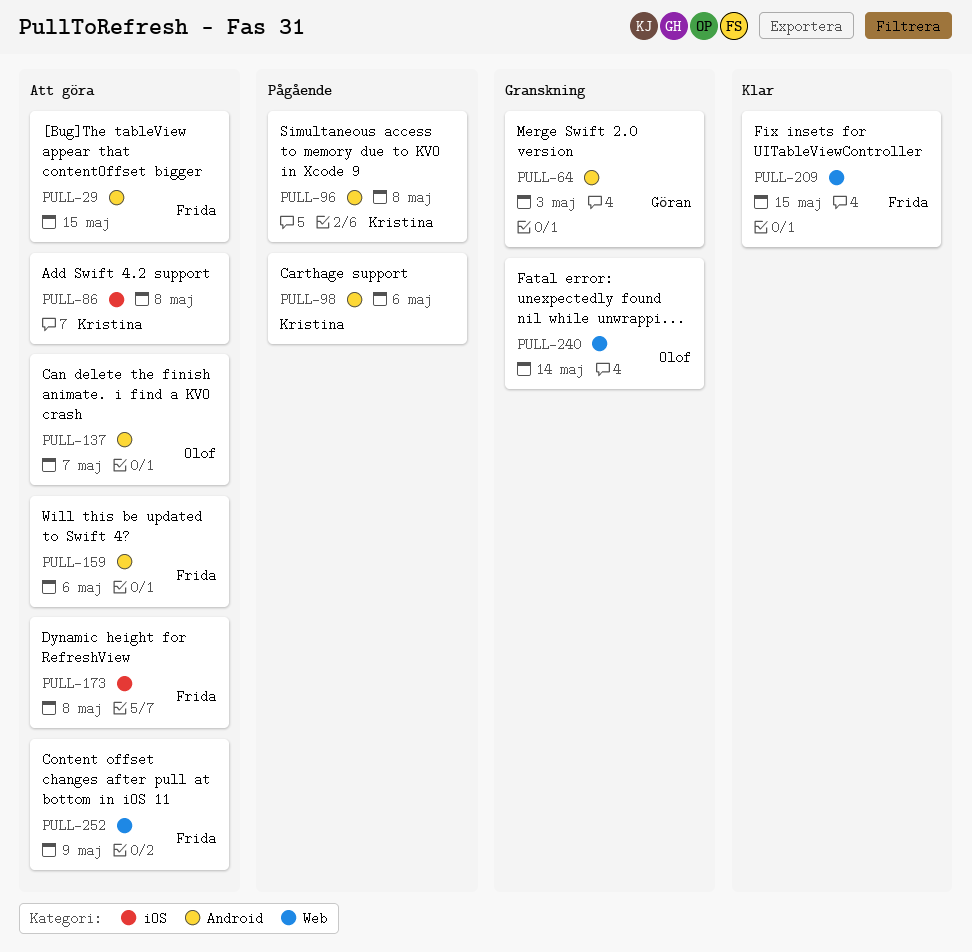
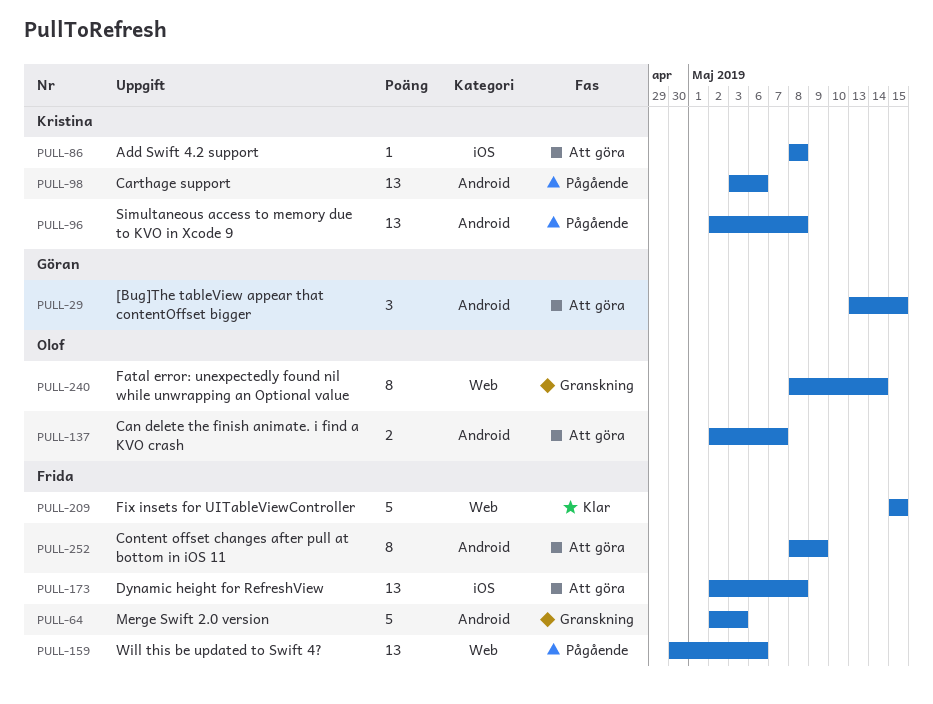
PULL-29, owner: Frida -> Göran
PULL-64, owner: Göran -> Frida
PULL-159, status: Att göra -> Pågående
PULL-159, label: Android -> Web
PULL-252, label: Web -> Android

